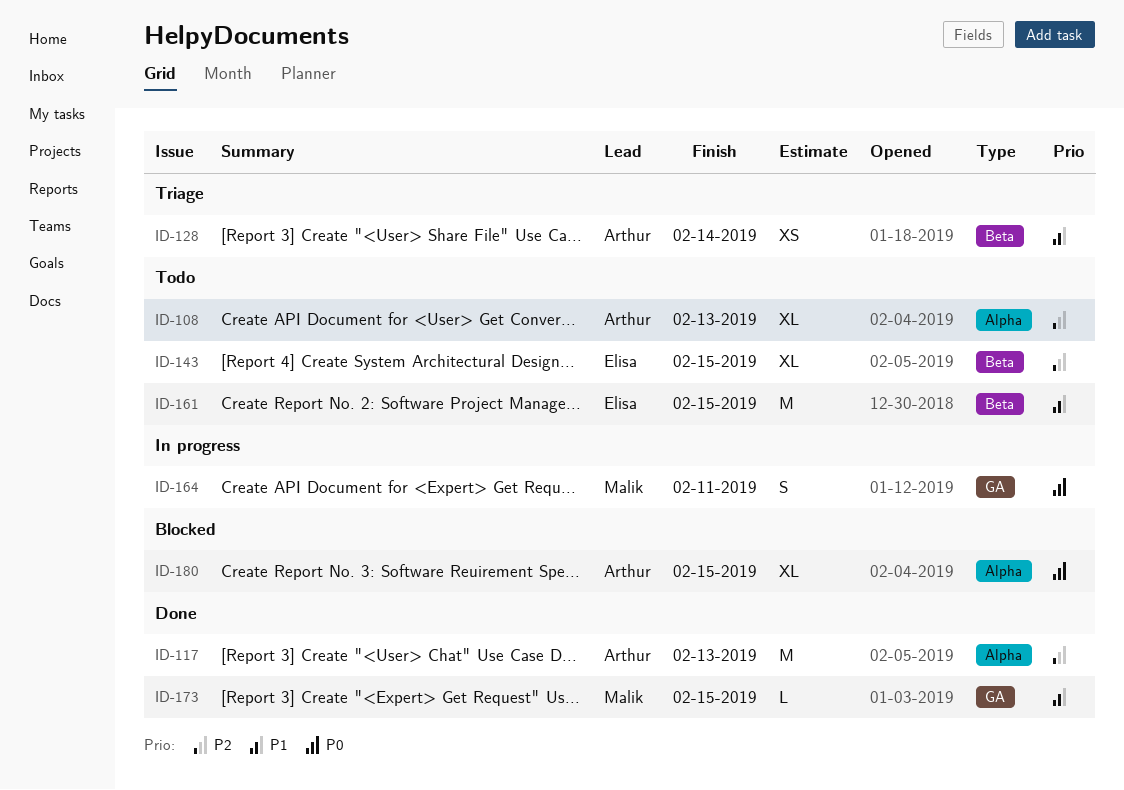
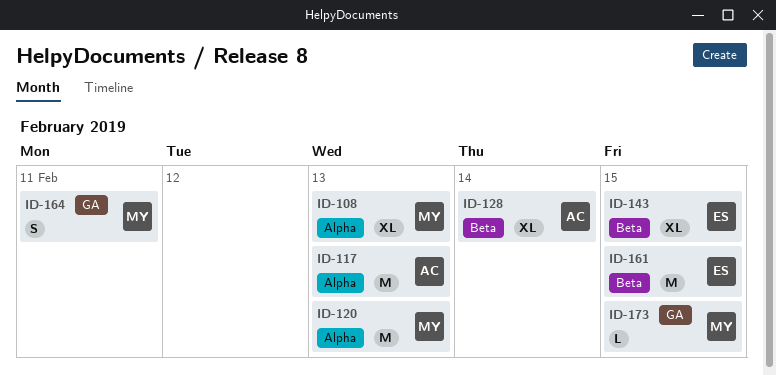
ID-108, owner: Arthur -> Malik
ID-120: none -> present
ID-128, estimate: XS -> XL
ID-180: present -> none

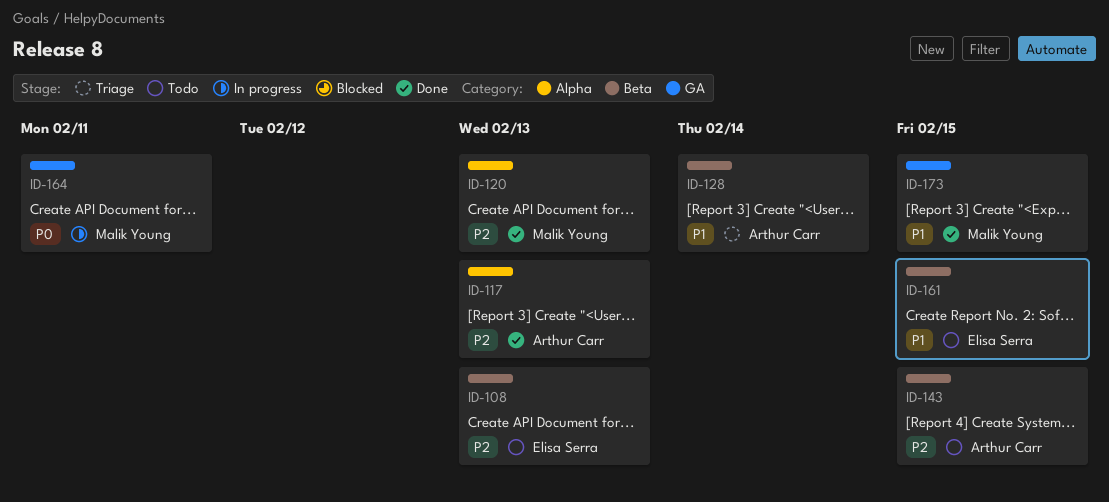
ID-108, owner: Malik Young -> Elisa Serra
ID-108, label: Alpha -> Beta
ID-143, owner: Elisa Serra -> Arthur Carr

